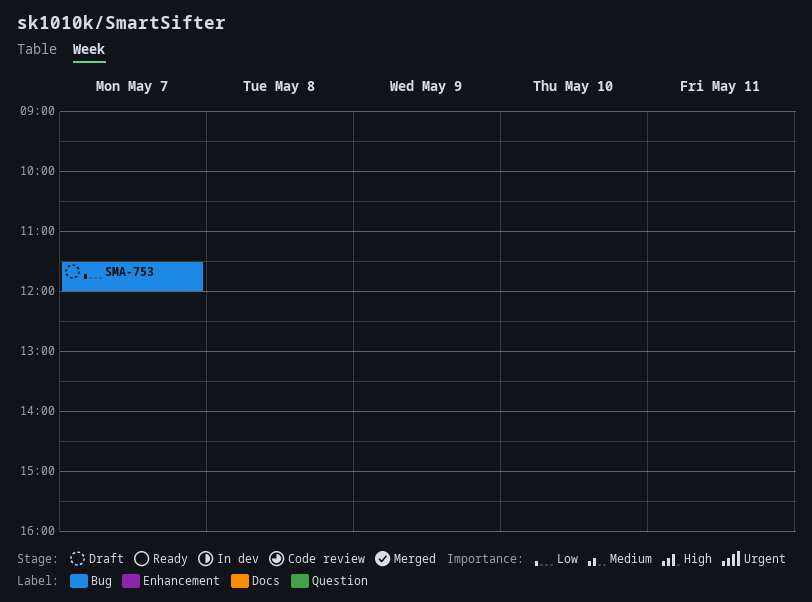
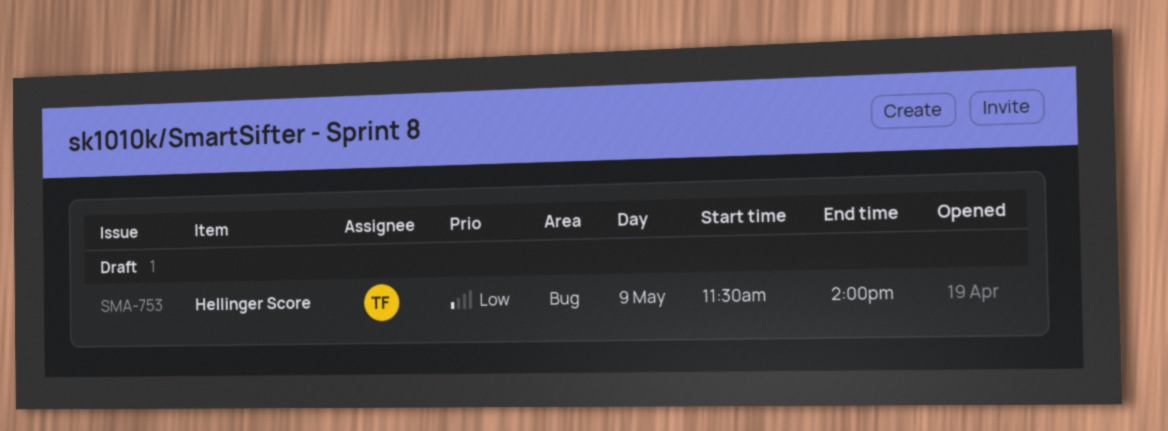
SMA-753, day: May 7 -> May 9
SMA-753, ends: 12:00 -> 14:00

